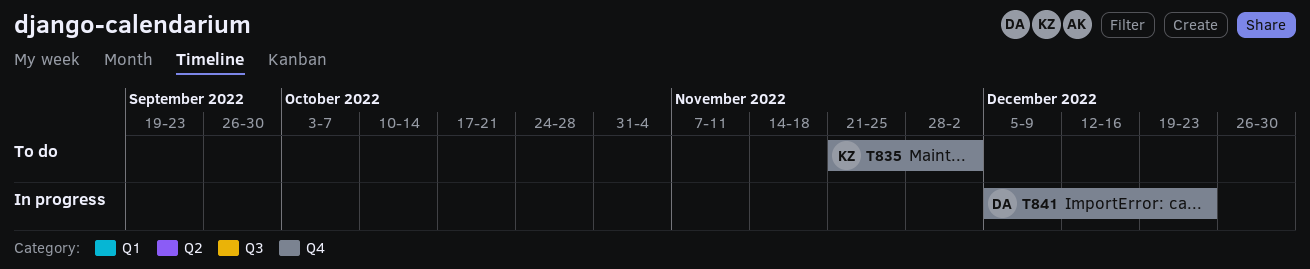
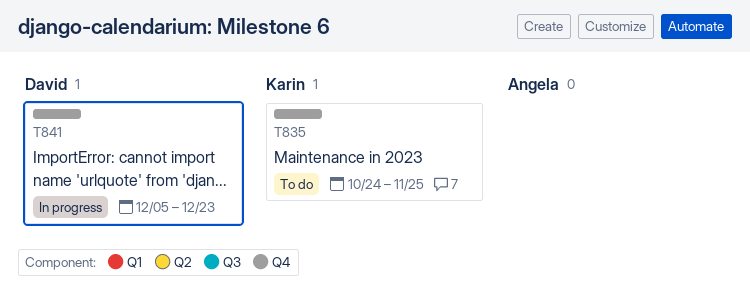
T835, start: Nov 21 -> Oct 24
T835, due: Dec 2 -> Nov 25

